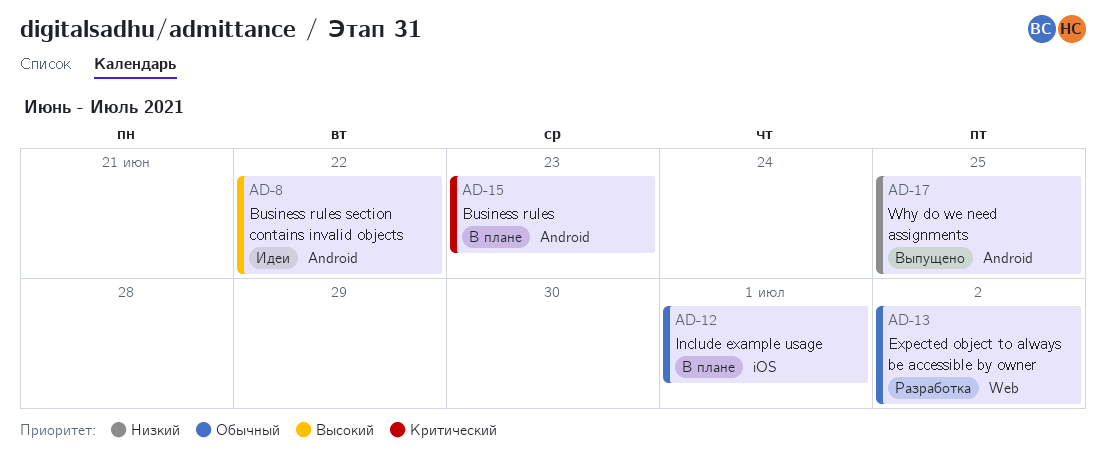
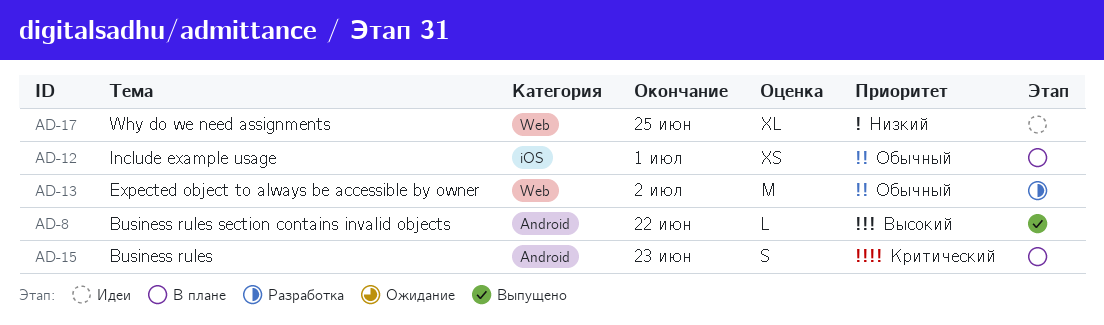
AD-8, status: Идеи -> Выпущено
AD-17, status: Выпущено -> Идеи
AD-17, label: Android -> Web

